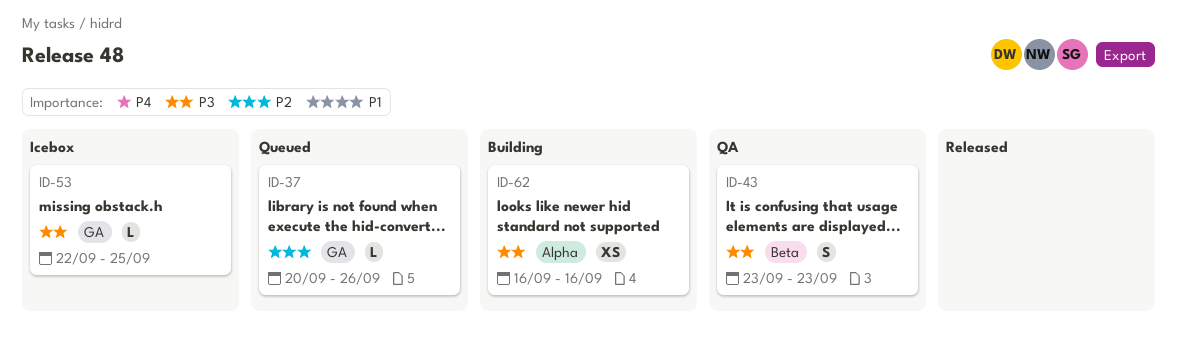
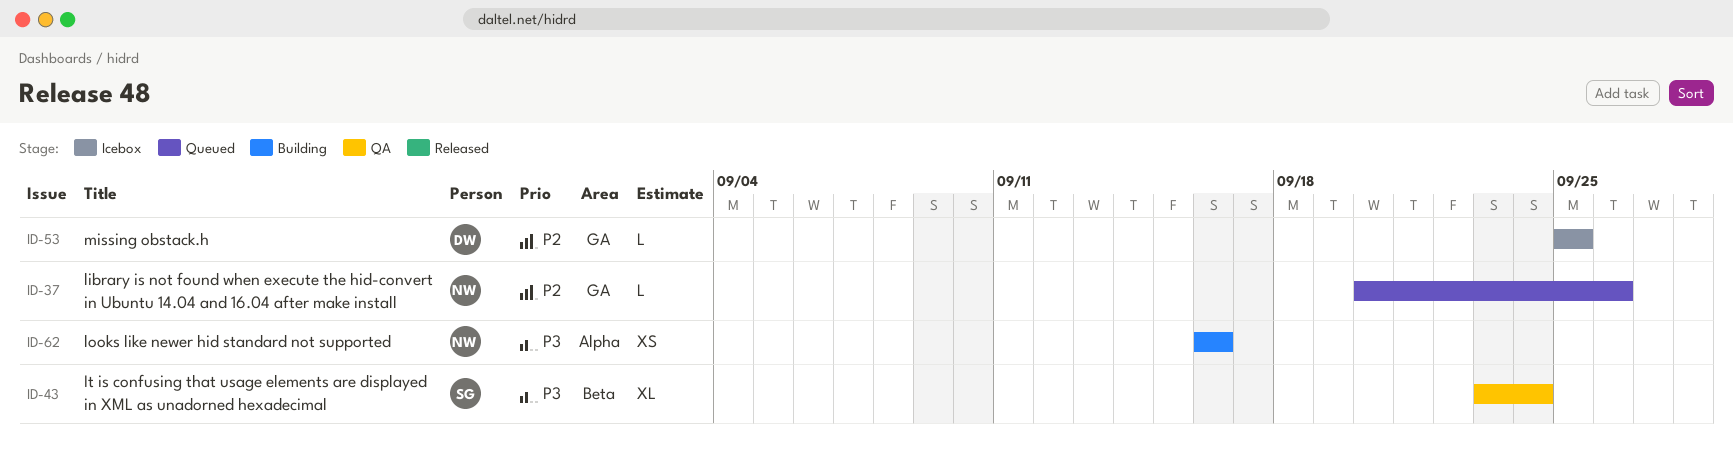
ID-43, estimate: S -> XL
ID-43, due: Sep 23 -> Sep 24
ID-53, priority: P3 -> P2
ID-53, start: Sep 22 -> Sep 25

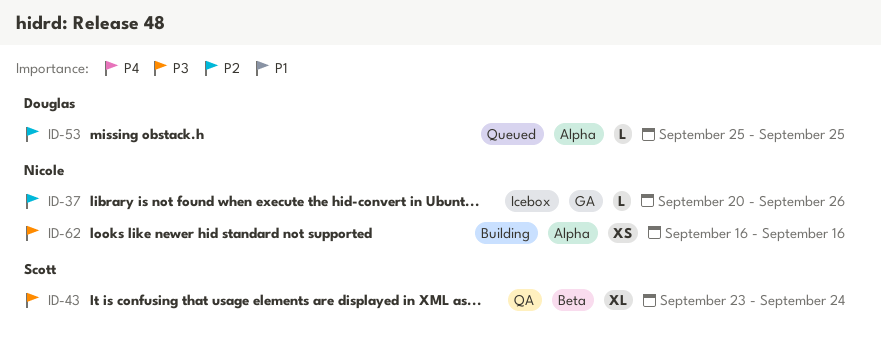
ID-37, status: Queued -> Icebox
ID-53, status: Icebox -> Queued
ID-53, label: GA -> Alpha

